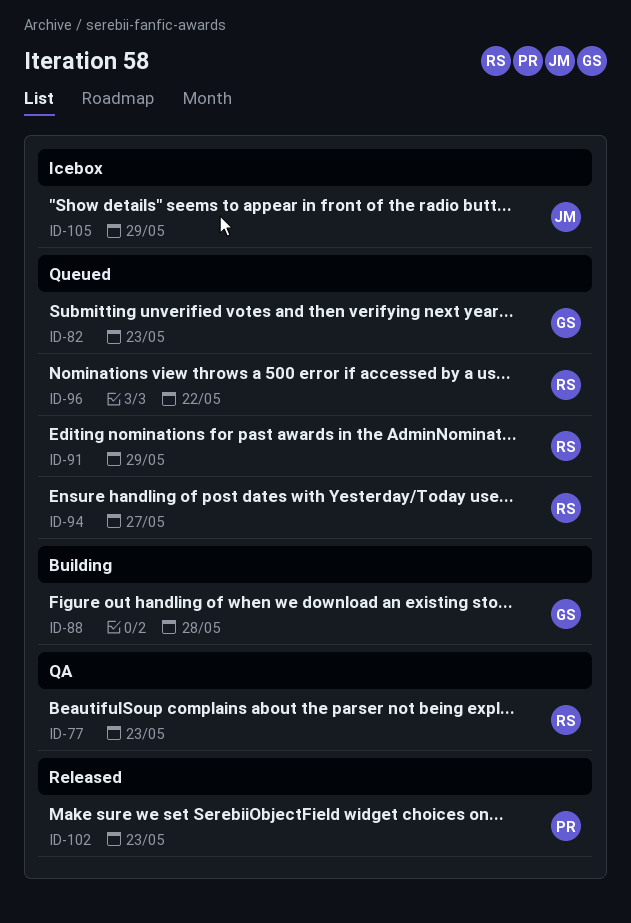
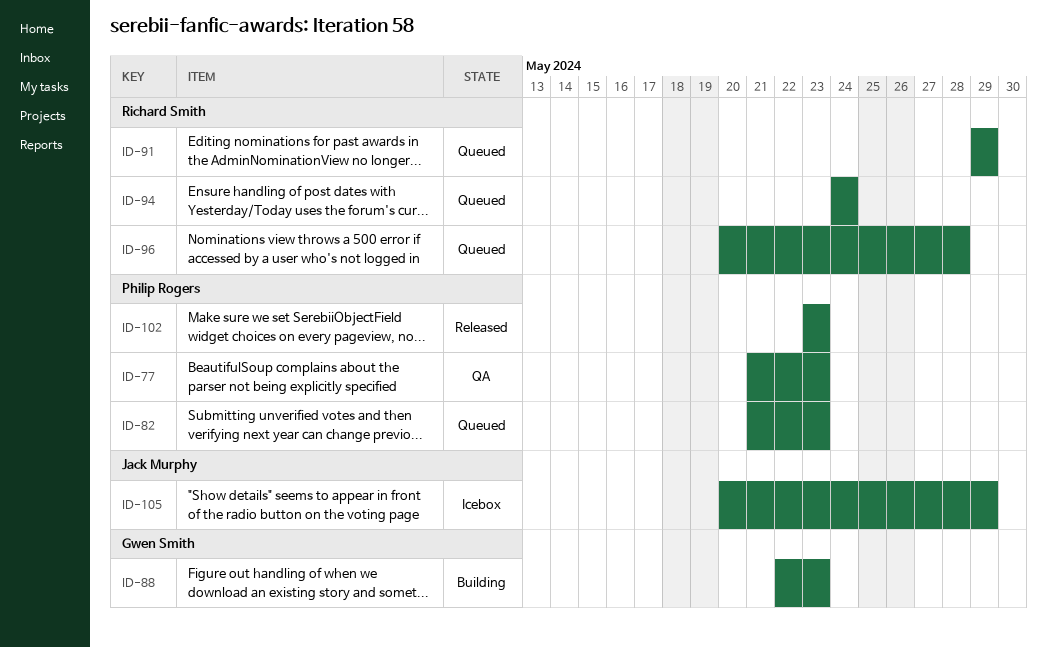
ID-77, owner: Richard Smith -> Philip Rogers
ID-82, owner: Gwen Smith -> Philip Rogers
ID-88, due: May 28 -> May 23
ID-94, due: May 27 -> May 24
ID-96, due: May 22 -> May 28

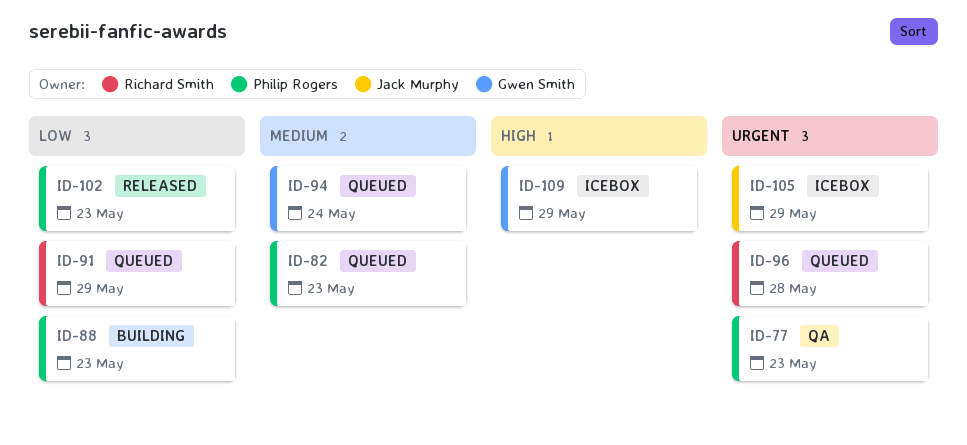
ID-88, owner: Gwen Smith -> Philip Rogers
ID-94, owner: Richard Smith -> Gwen Smith
ID-109: none -> present

